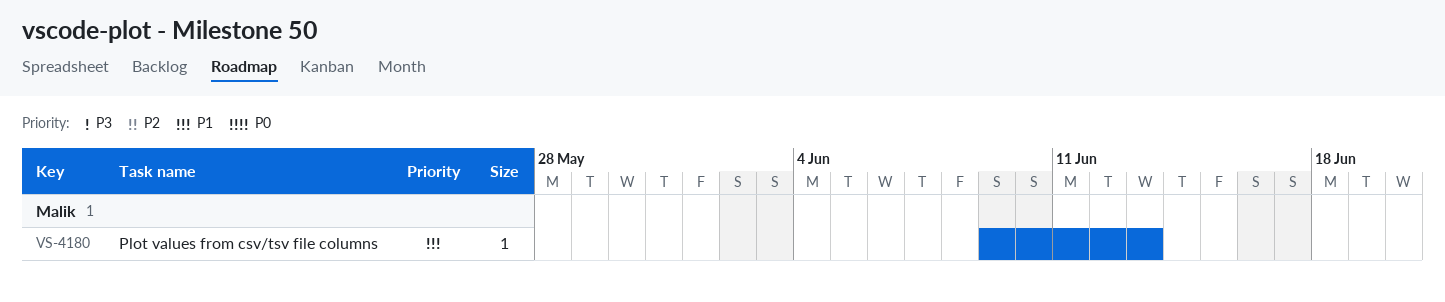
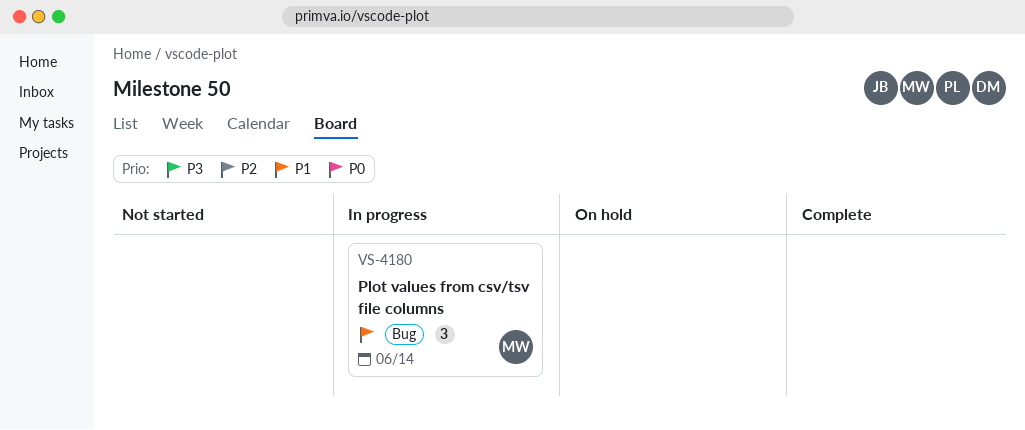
VS-4180, estimate: 1 -> 3
VS-4180, due: Jun 13 -> Jun 14

